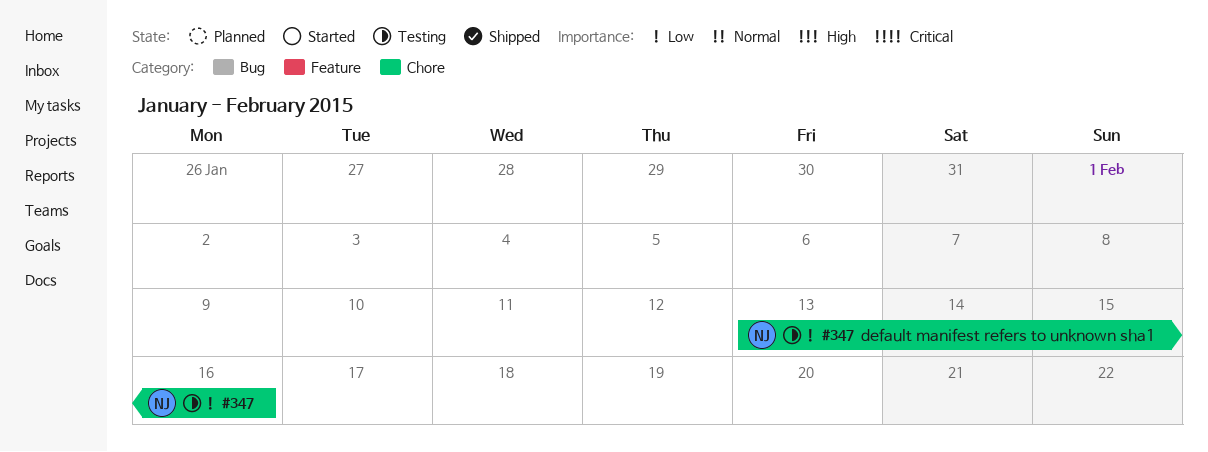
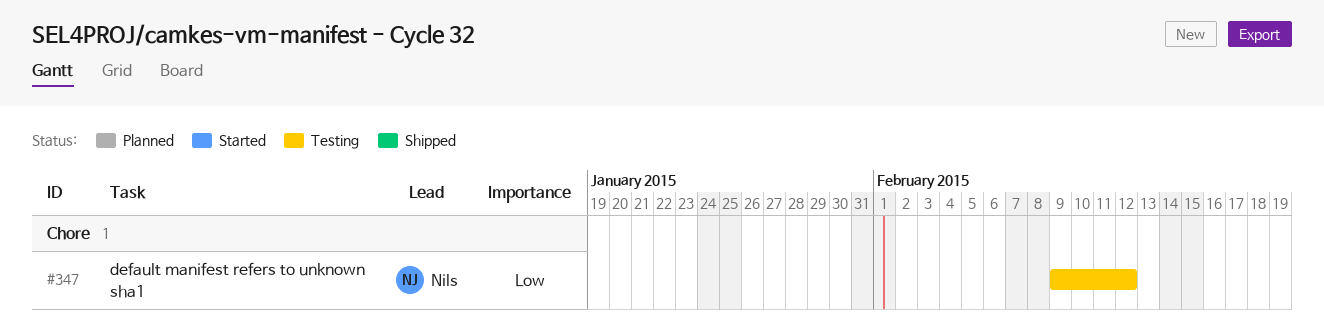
#347, start: Feb 13 -> Feb 9
#347, due: Feb 16 -> Feb 12

